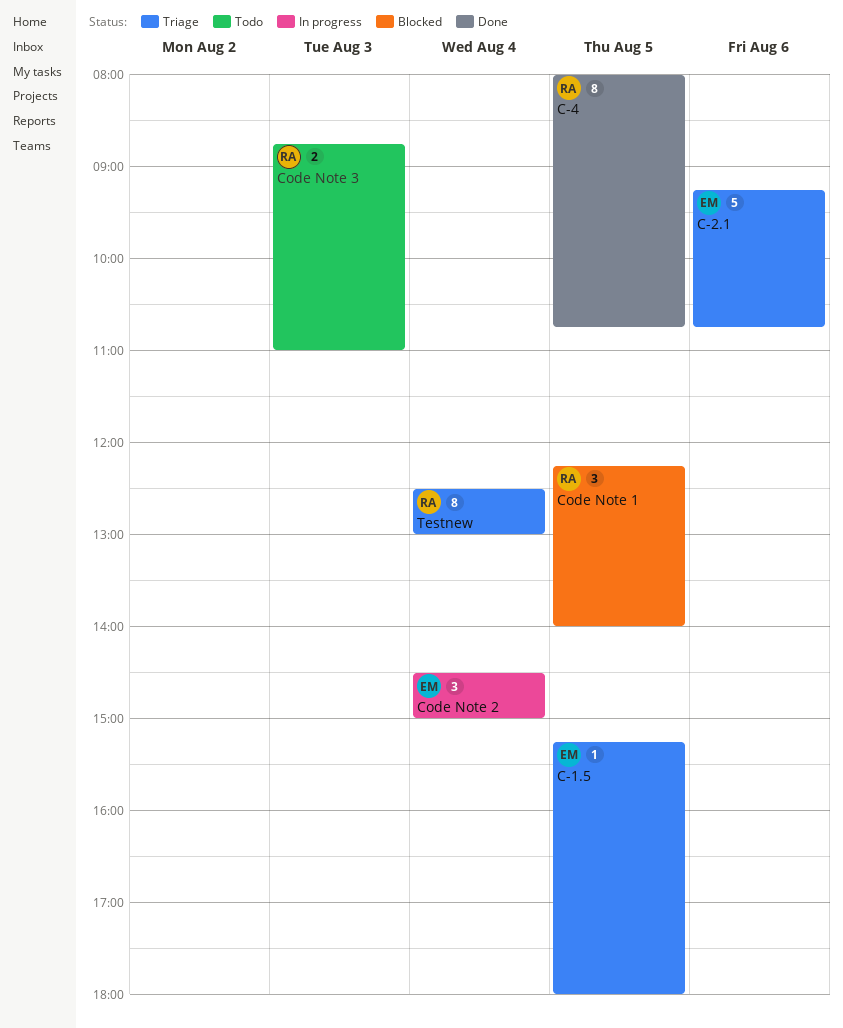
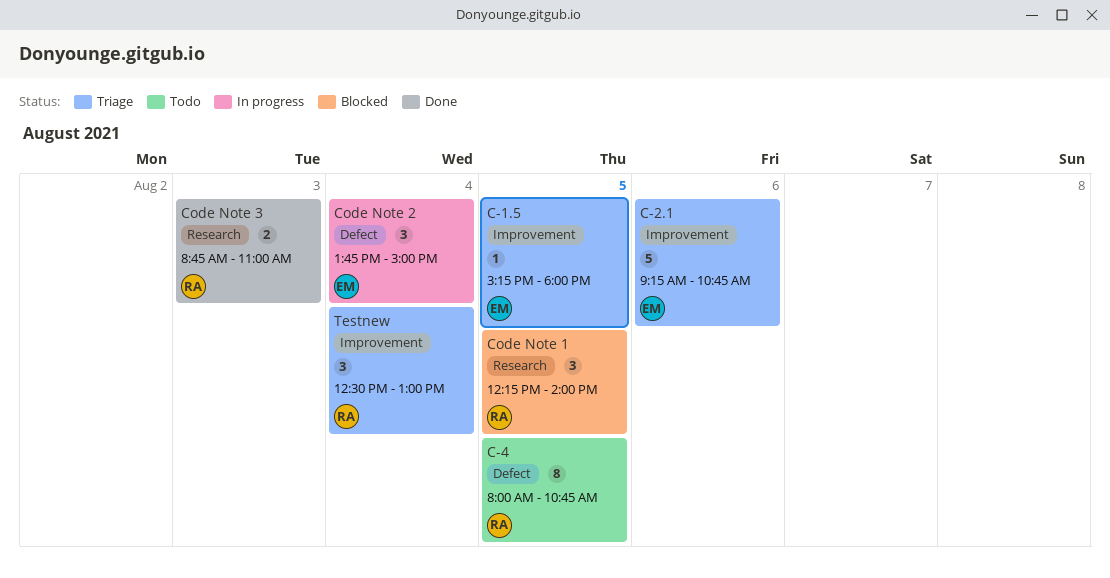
C-4, status: Done -> Todo
Code Note 2, begins: 14:30 -> 13:45
Code Note 3, status: Todo -> Done
Testnew, estimate: 8 -> 3

